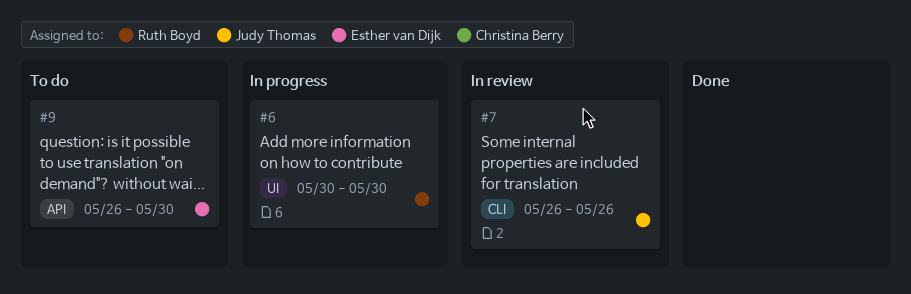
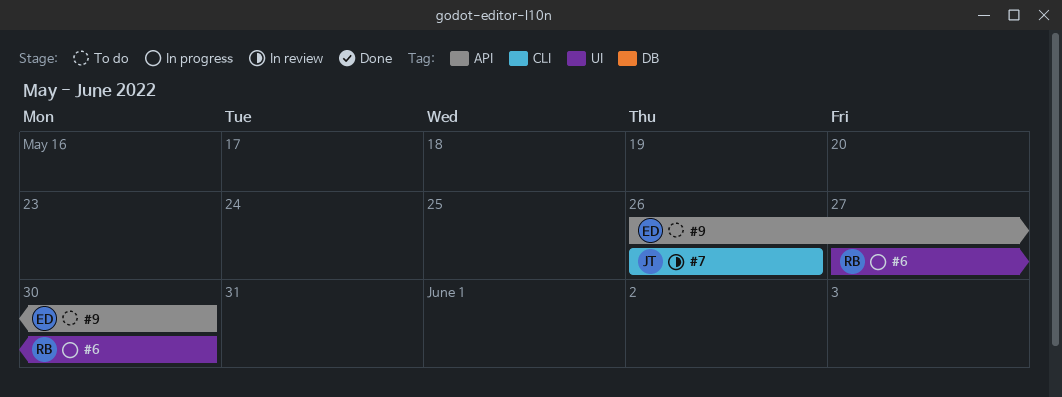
#6, start: May 30 -> May 27

